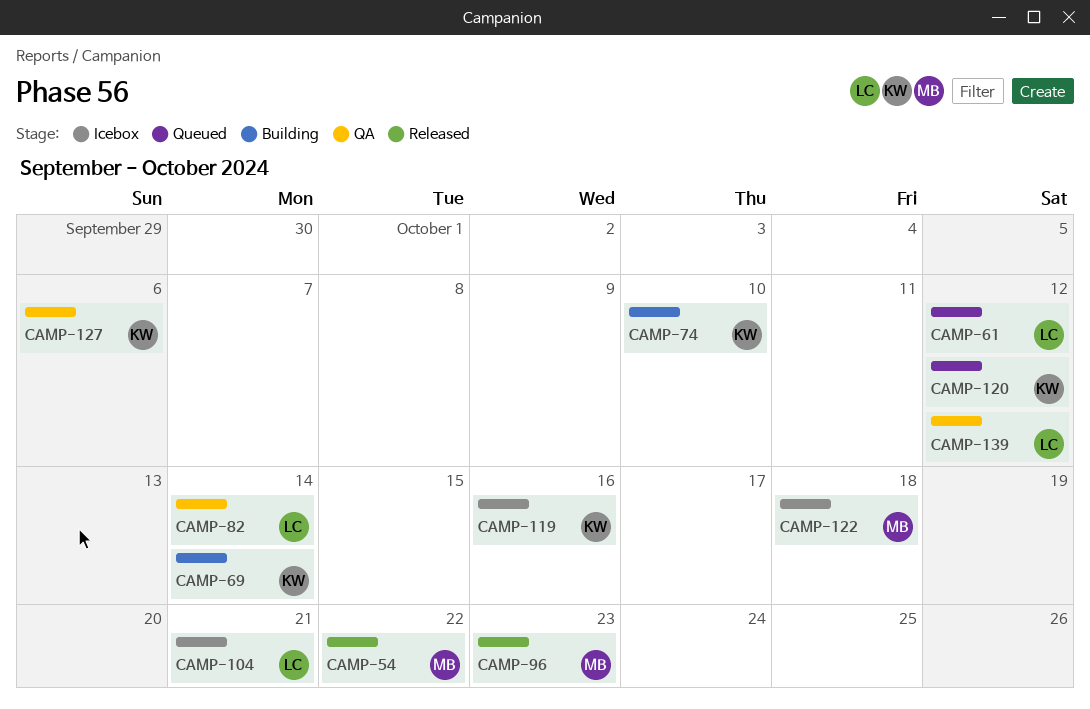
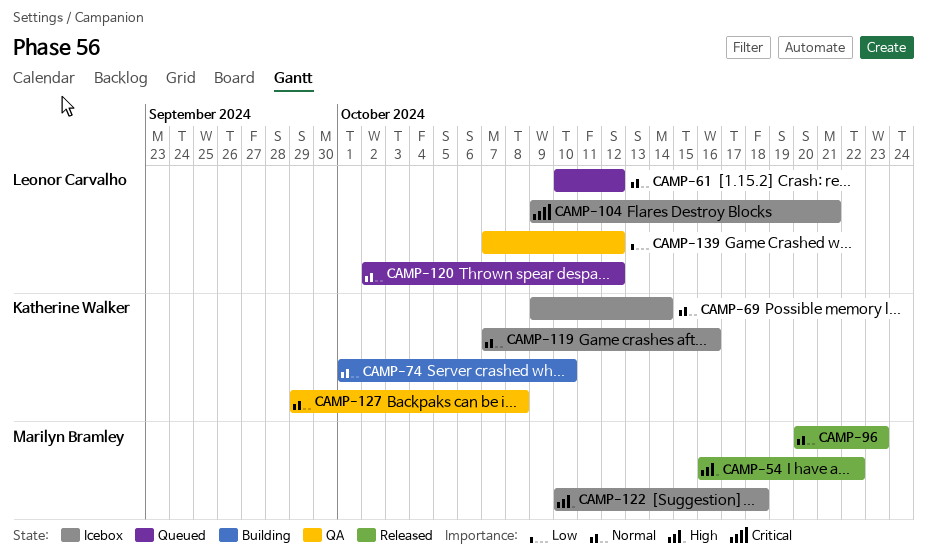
CAMP-69, status: Building -> Icebox
CAMP-82: present -> none
CAMP-120, owner: Katherine Walker -> Leonor Carvalho
CAMP-127, due: Oct 6 -> Oct 8

